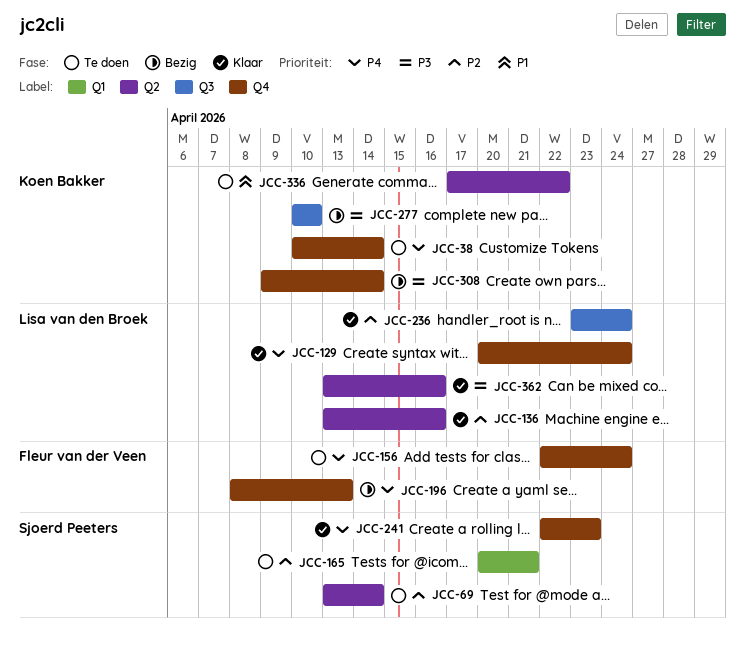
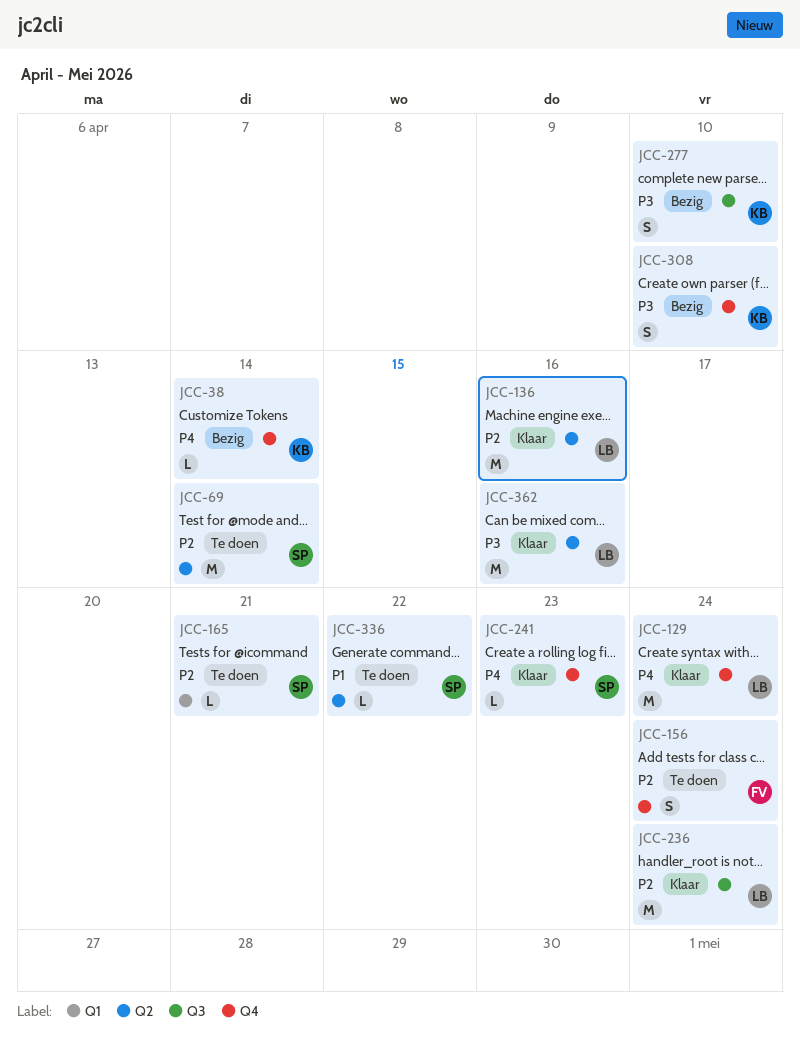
JCC-38, status: Te doen -> Bezig
JCC-156, priority: P4 -> P2
JCC-196: present -> none
JCC-308, due: Apr 14 -> Apr 10
JCC-336, owner: Koen Bakker -> Sjoerd Peeters

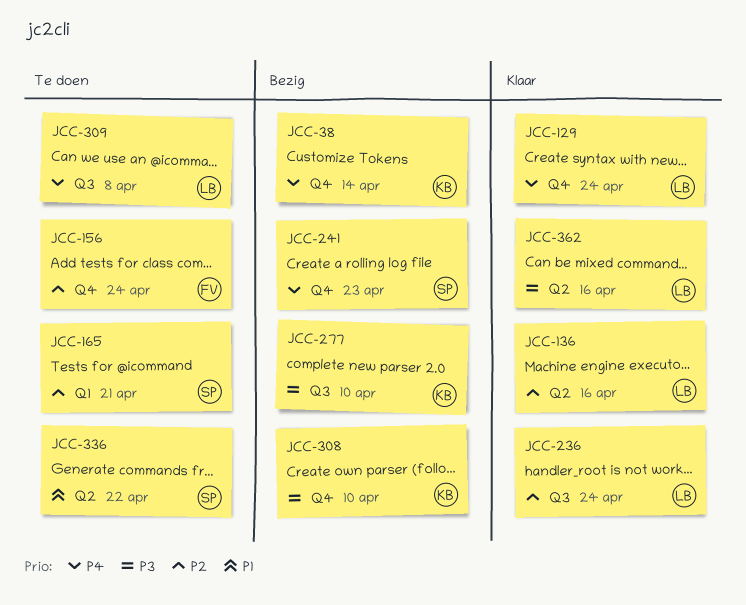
JCC-69: present -> none
JCC-241, status: Klaar -> Bezig
JCC-309: none -> present

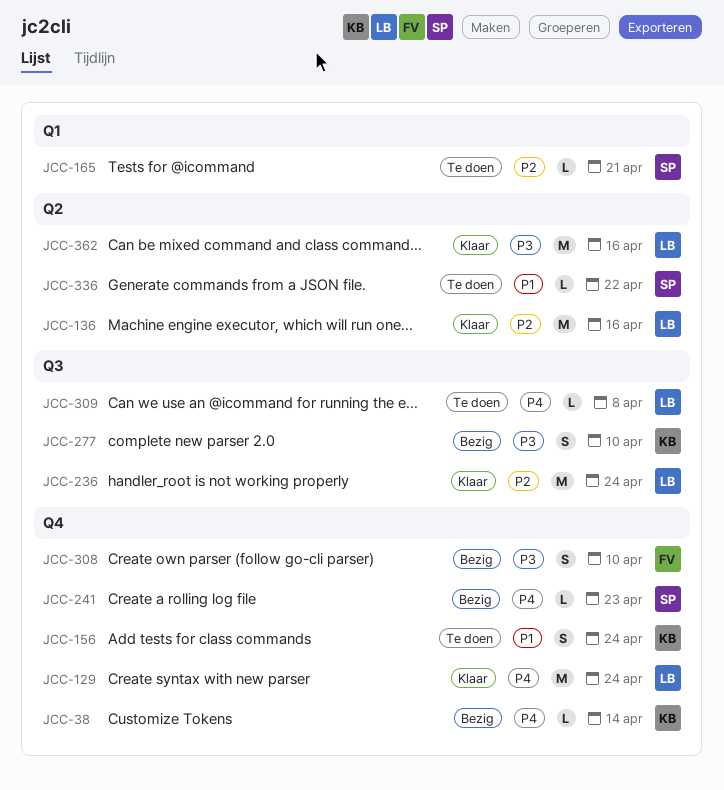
JCC-156, owner: FV -> KB
JCC-156, priority: P2 -> P1
JCC-308, owner: KB -> FV

